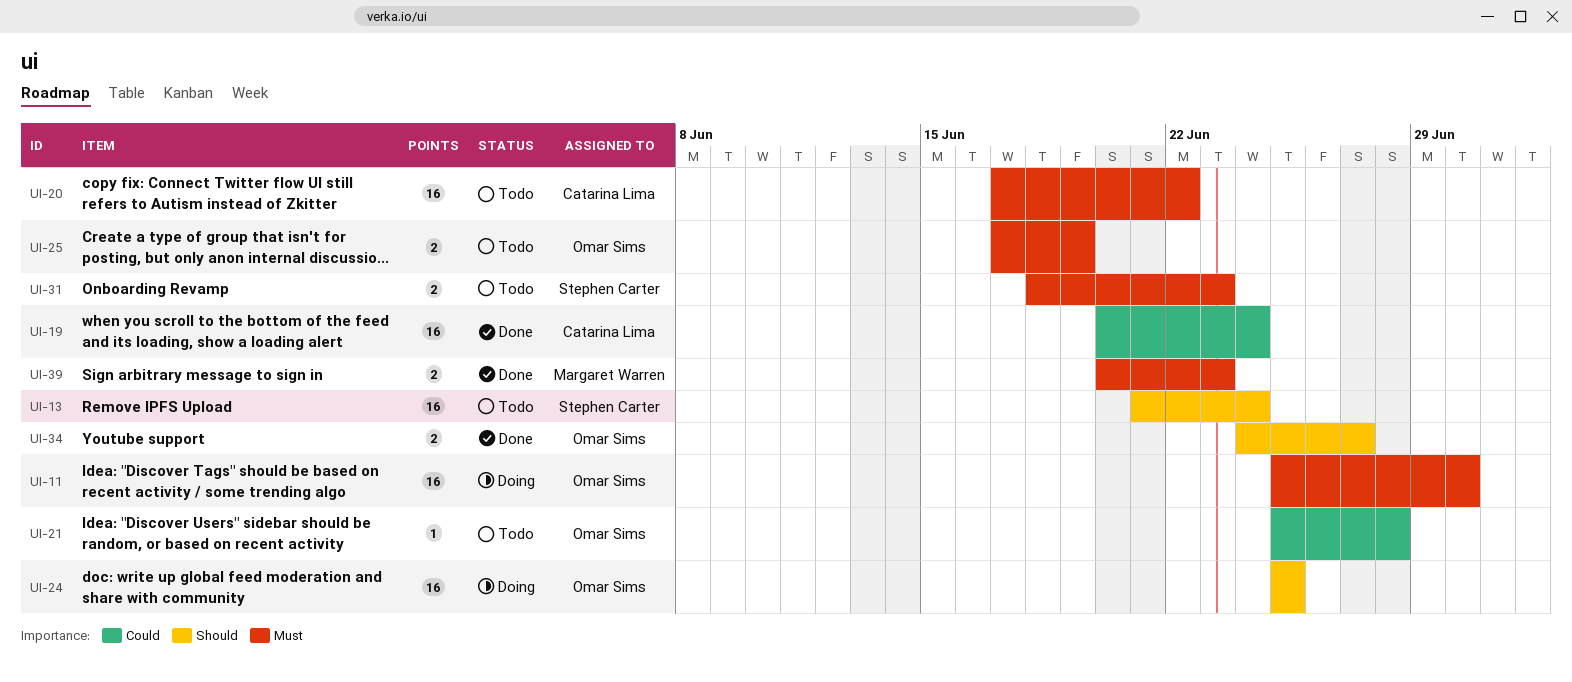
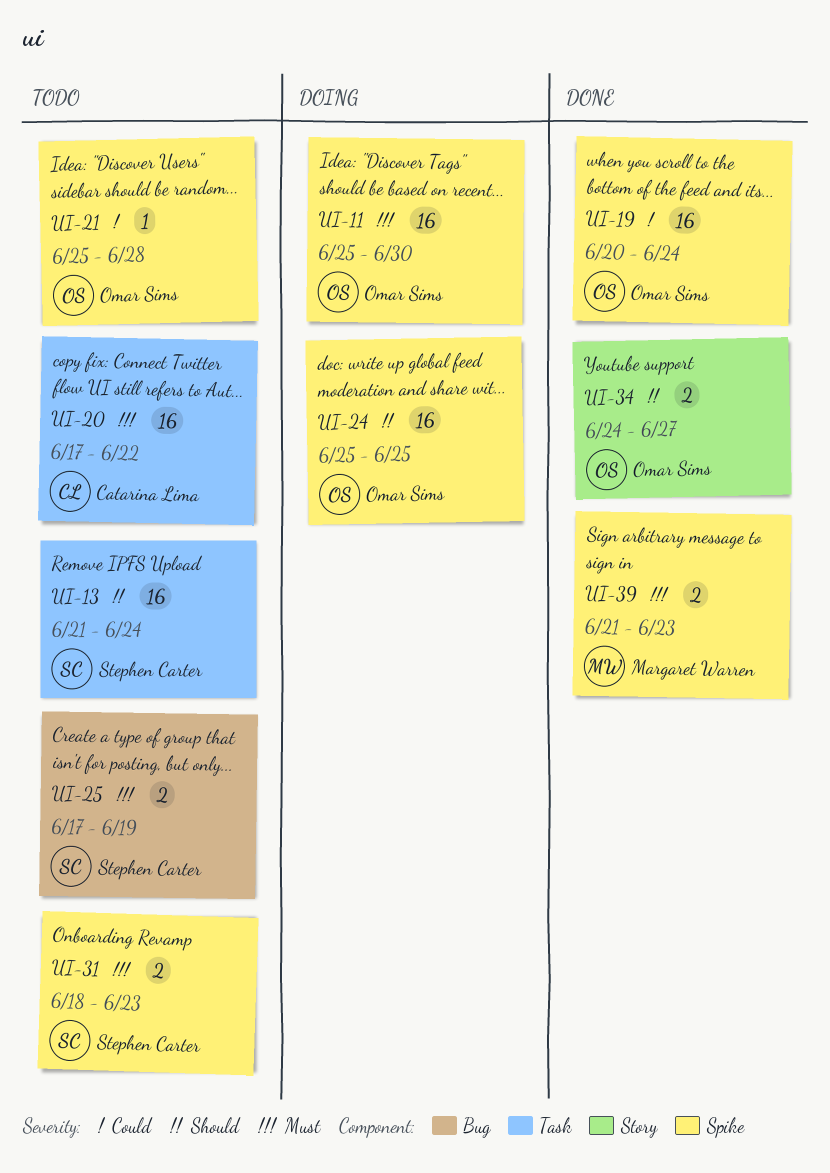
UI-19, owner: Catarina Lima -> Omar Sims
UI-25, owner: Omar Sims -> Stephen Carter
UI-39, start: Jun 20 -> Jun 21

